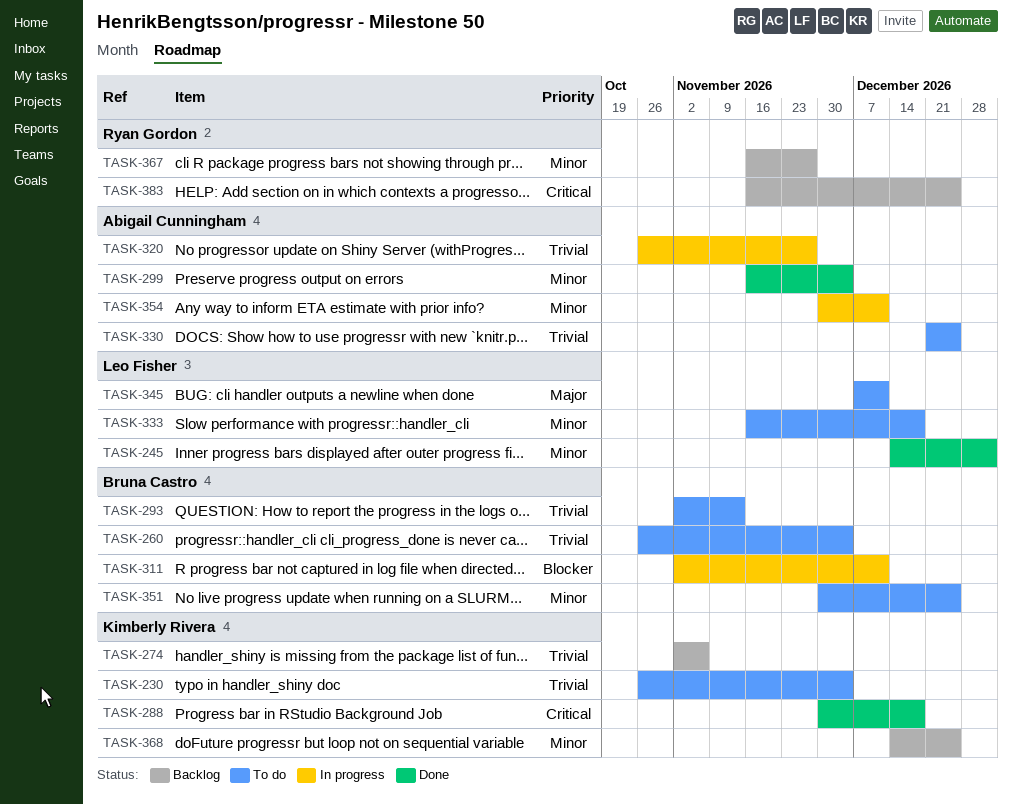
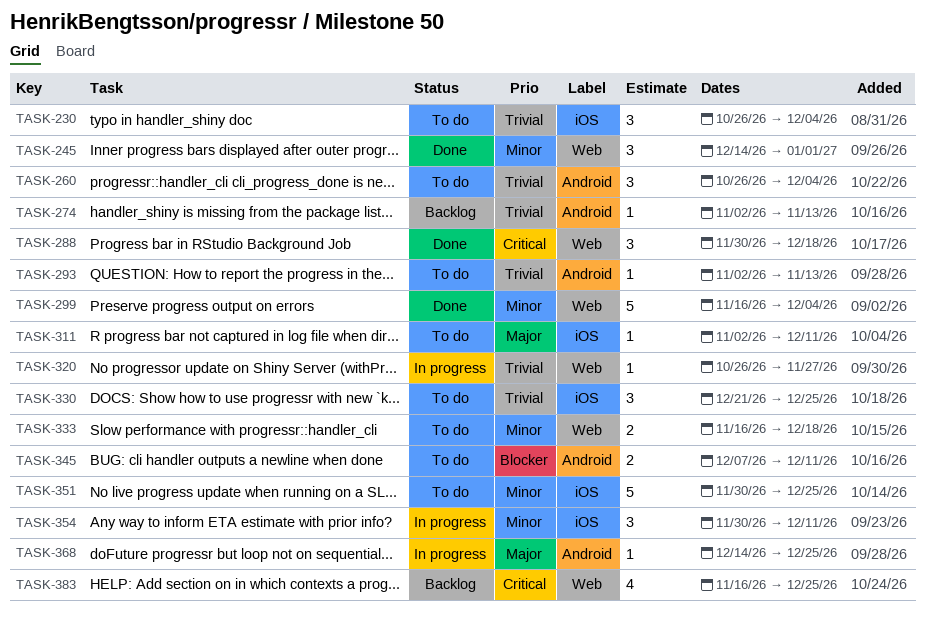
TASK-274, due: Nov 6 -> Nov 13
TASK-311, status: In progress -> To do
TASK-311, priority: Blocker -> Major
TASK-345, priority: Major -> Blocker
TASK-367: present -> none
TASK-368, status: Backlog -> In progress
TASK-368, priority: Minor -> Major

